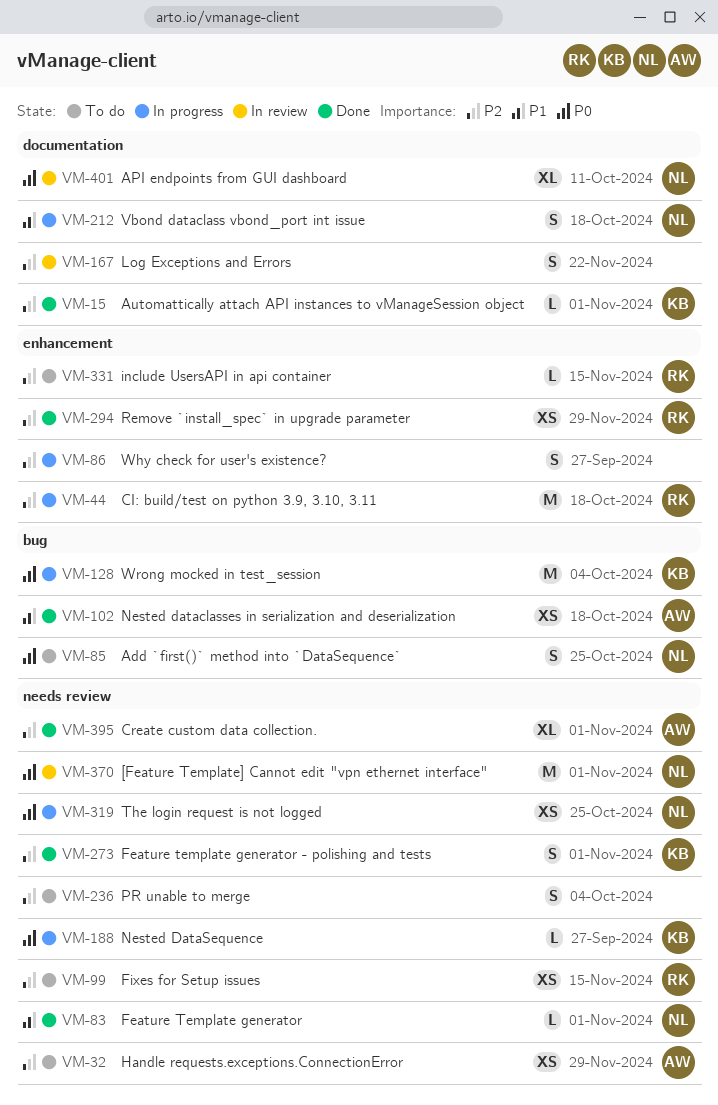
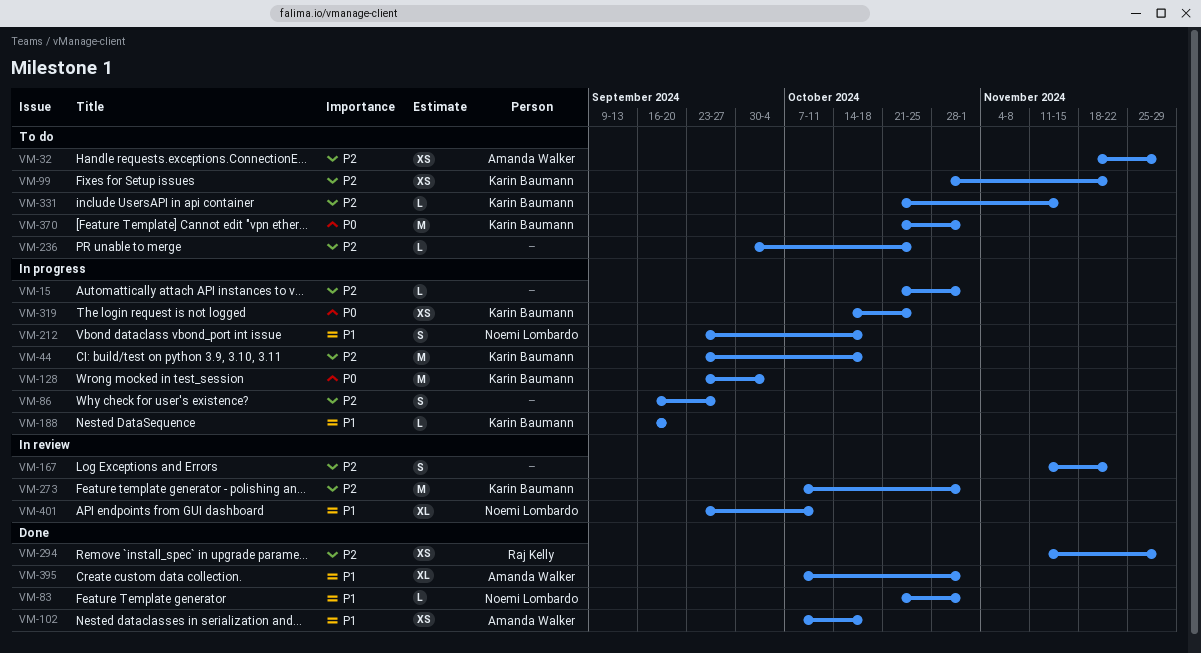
VM-15, status: Done -> In progress
VM-15, owner: Karin Baumann -> none
VM-44, owner: Raj Kelly -> Karin Baumann
VM-85: present -> none
VM-99, owner: Raj Kelly -> Karin Baumann
VM-99, due: Nov 15 -> Nov 22
VM-188, priority: P0 -> P1
VM-188, due: Sep 27 -> Sep 20
VM-236, estimate: S -> L
VM-236, due: Oct 4 -> Oct 25
VM-273, status: Done -> In review
VM-273, estimate: S -> M
VM-319, owner: Noemi Lombardo -> Karin Baumann
VM-331, owner: Raj Kelly -> Karin Baumann
VM-370, status: In review -> To do
VM-370, owner: Noemi Lombardo -> Karin Baumann
VM-395, priority: P2 -> P1
VM-401, priority: P0 -> P1

